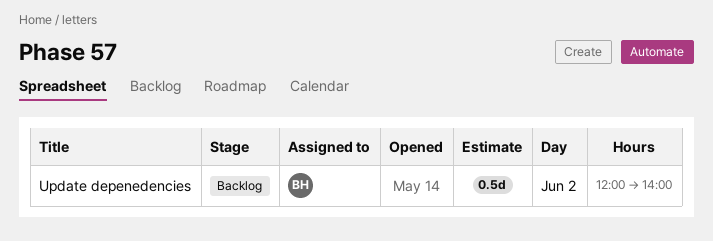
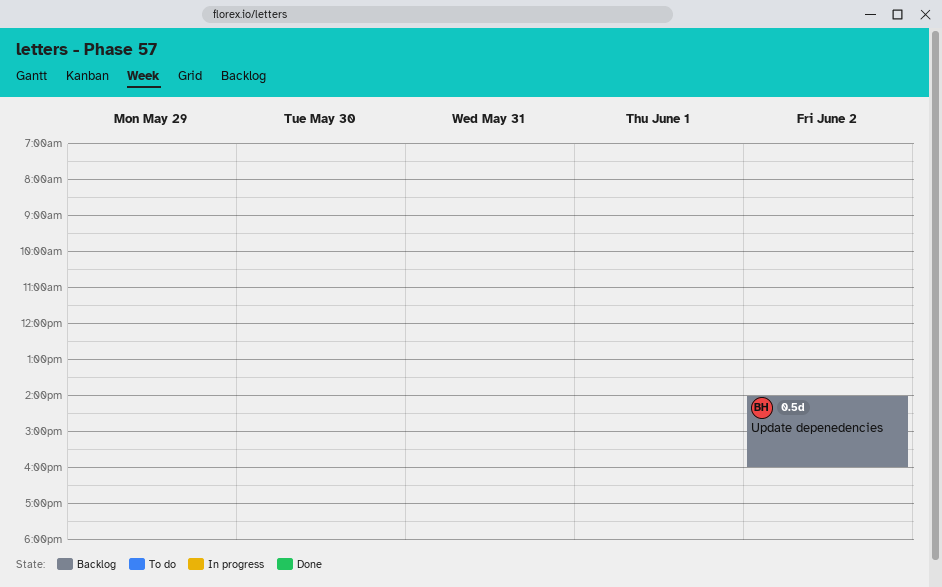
Update depenedencies, begins: 12:00 -> 14:00
Update depenedencies, ends: 14:00 -> 16:00

